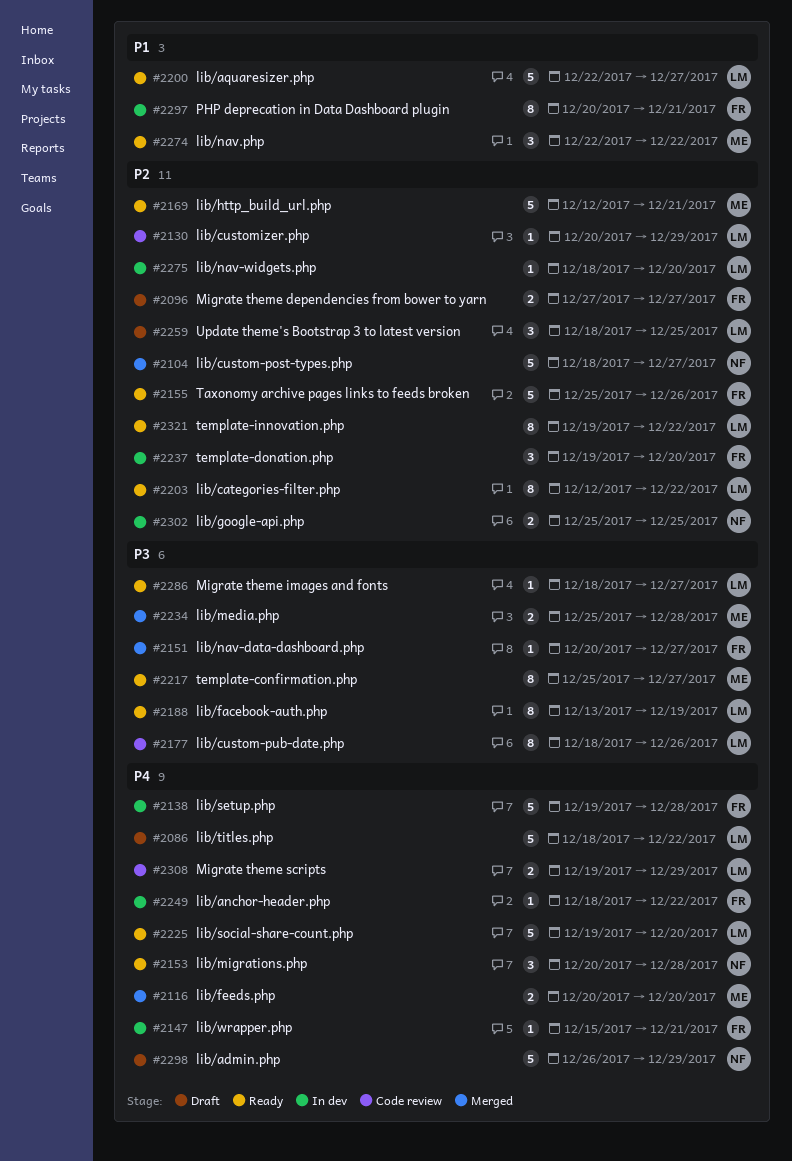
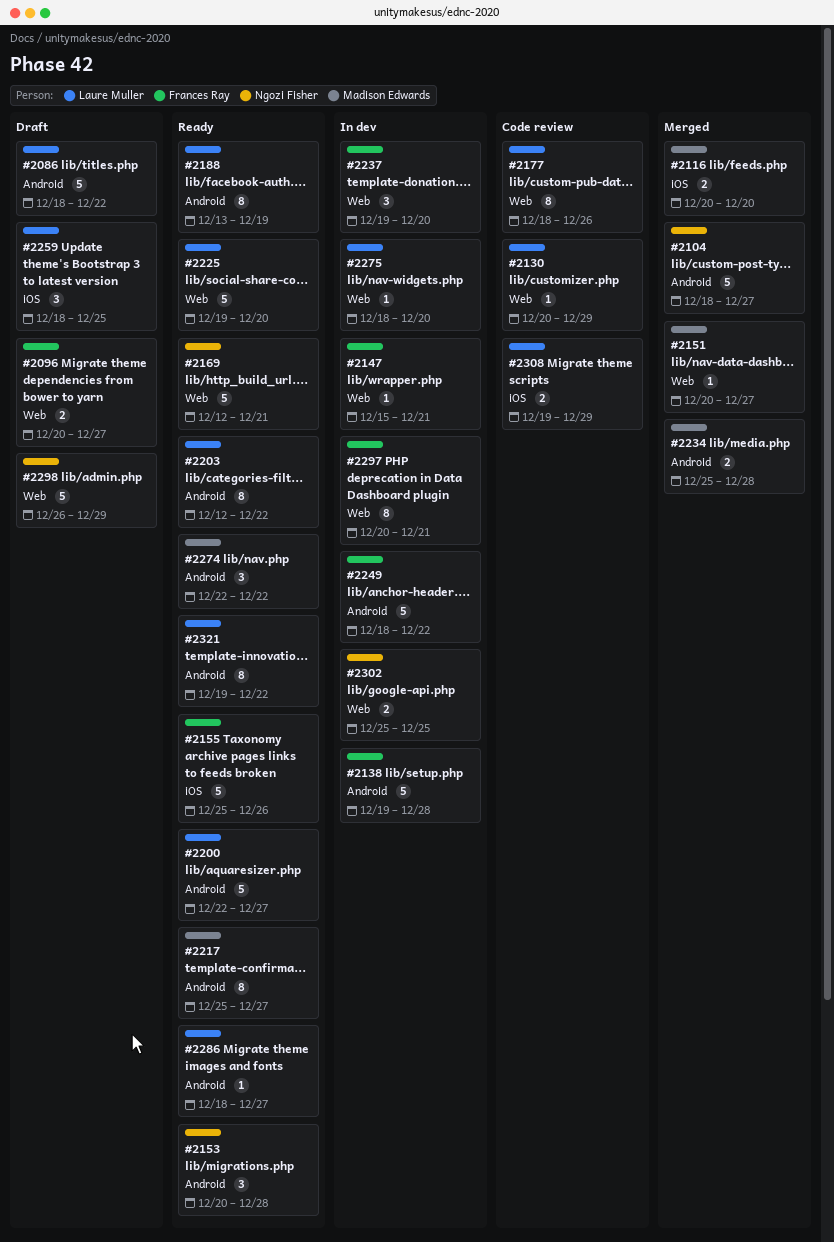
#2096, start: Dec 27 -> Dec 20
#2151, owner: Frances Ray -> Madison Edwards
#2169, owner: Madison Edwards -> Ngozi Fisher
#2249, estimate: 1 -> 5

